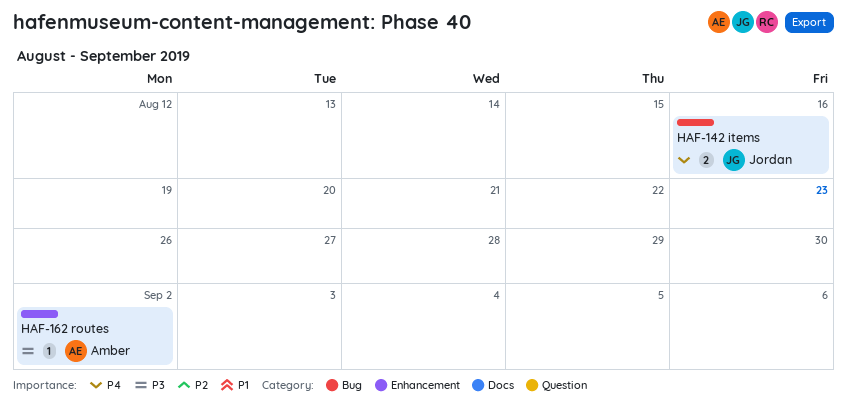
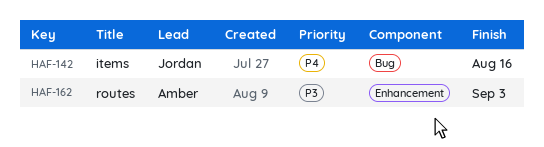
HAF-162, due: Sep 2 -> Sep 3

